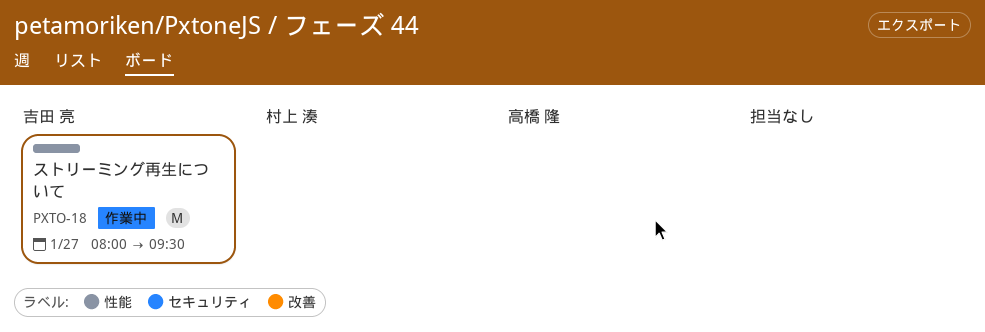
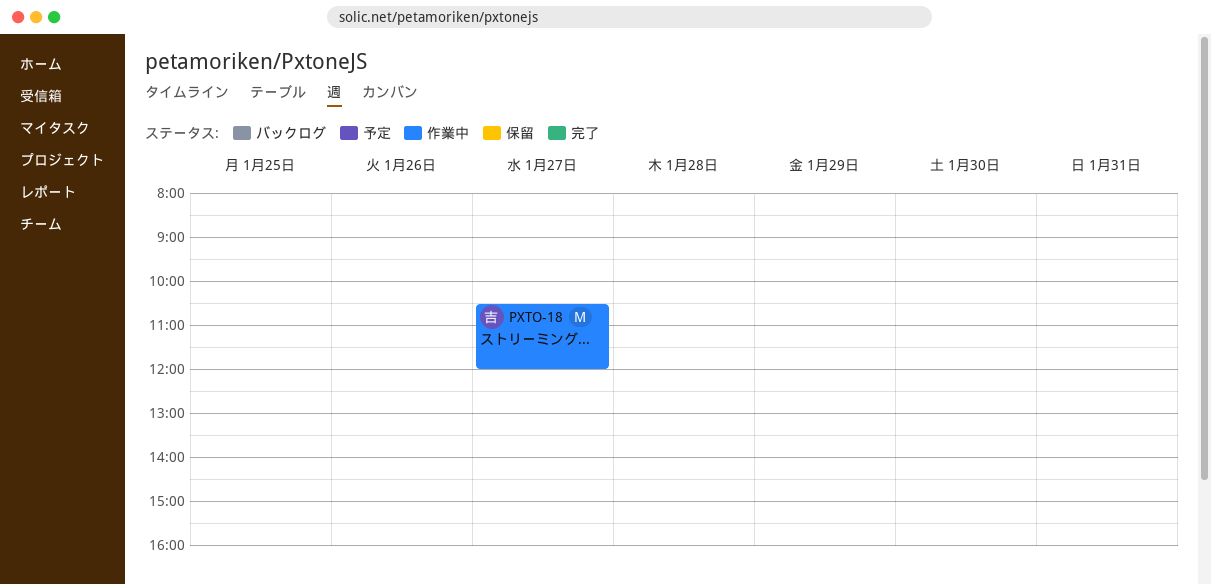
PXTO-18, begins: 08:00 -> 10:30
PXTO-18, ends: 09:30 -> 12:00

